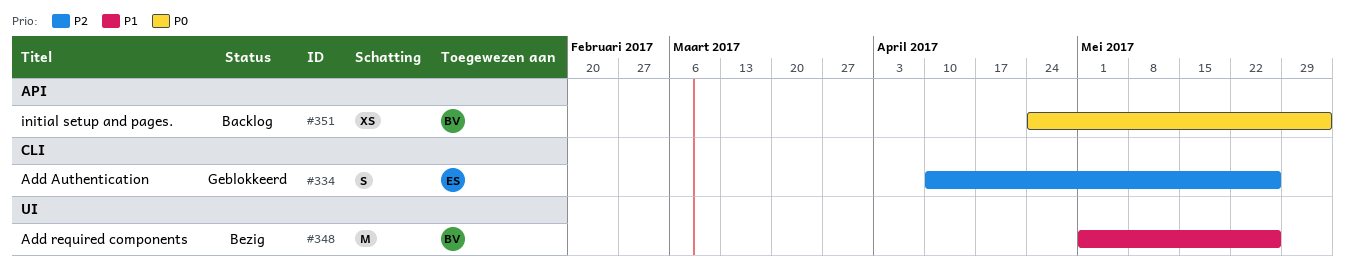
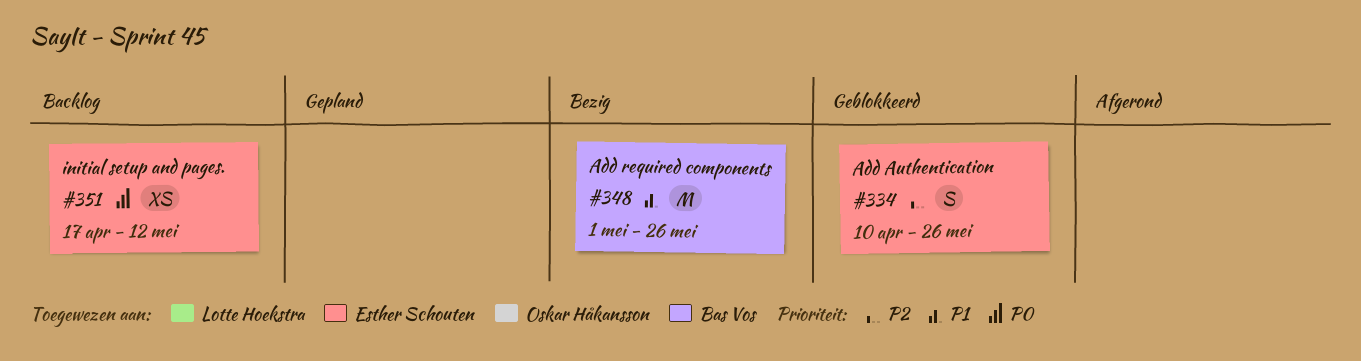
#351, owner: Bas Vos -> Esther Schouten
#351, start: Apr 24 -> Apr 17
#351, due: Jun 2 -> May 12

